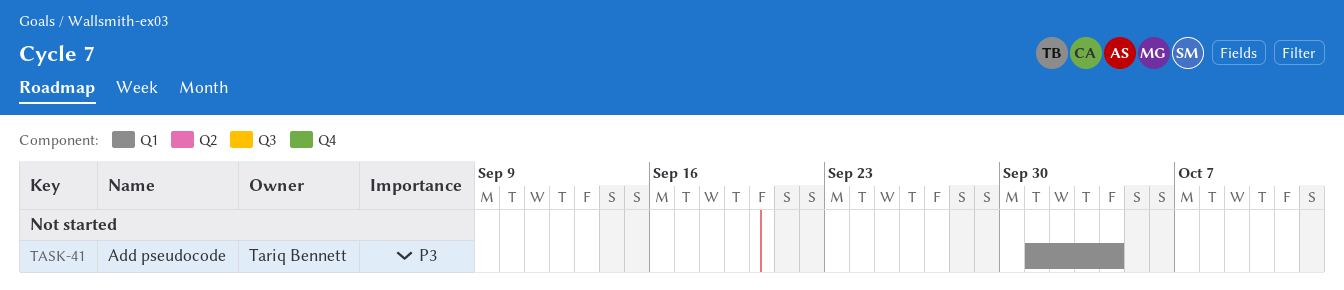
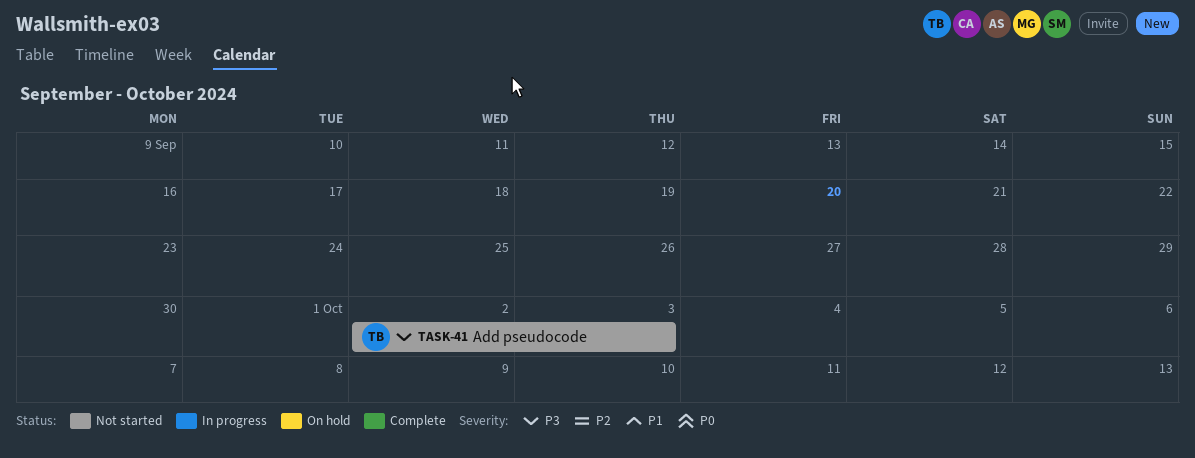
TASK-41, start: Oct 1 -> Oct 2
TASK-41, due: Oct 4 -> Oct 3

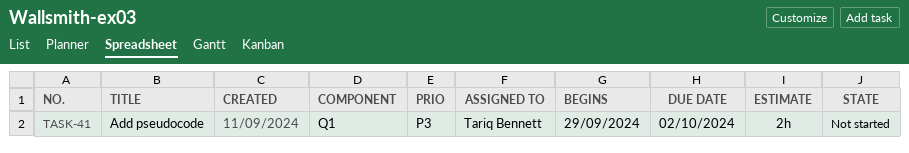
TASK-41, start: Oct 2 -> Sep 29
TASK-41, due: Oct 3 -> Oct 2

